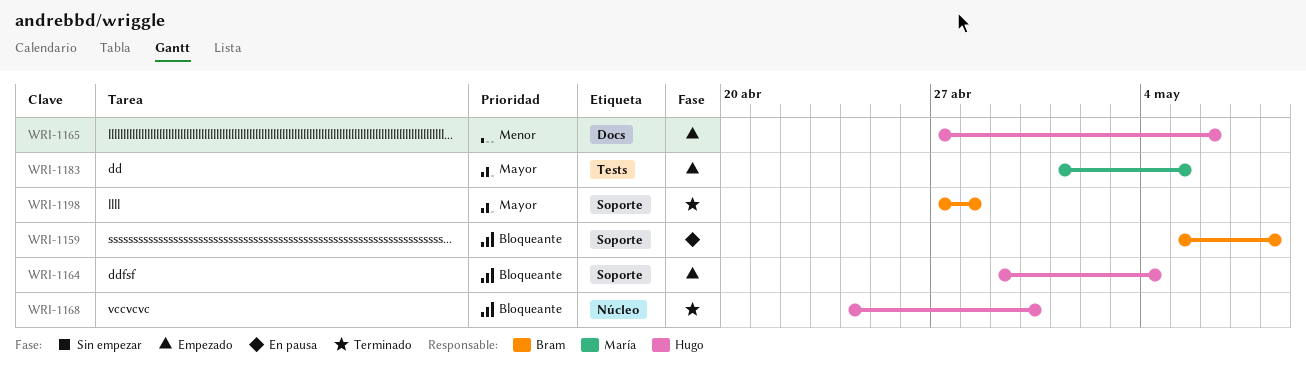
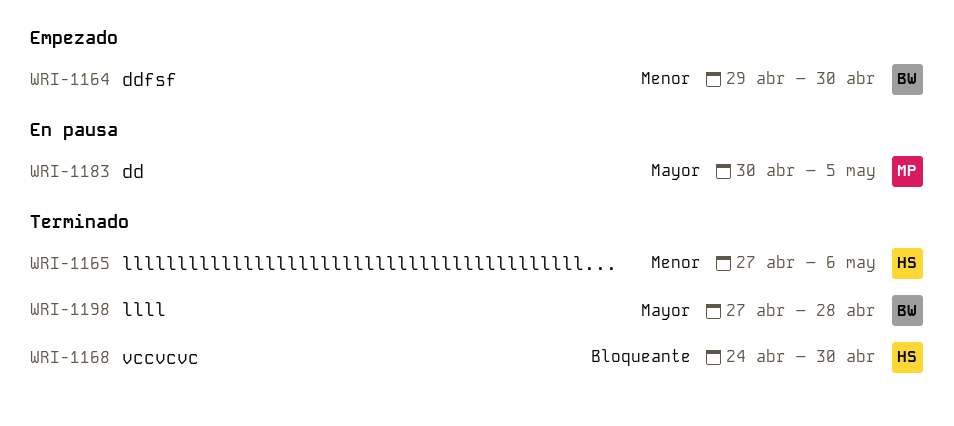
WRI-1159: present -> none
WRI-1164, owner: Hugo -> Bram
WRI-1164, priority: Bloqueante -> Menor
WRI-1164, due: May 4 -> Apr 30
WRI-1165, status: Empezado -> Terminado
WRI-1183, status: Empezado -> En pausa
WRI-1183, start: May 1 -> Apr 30

